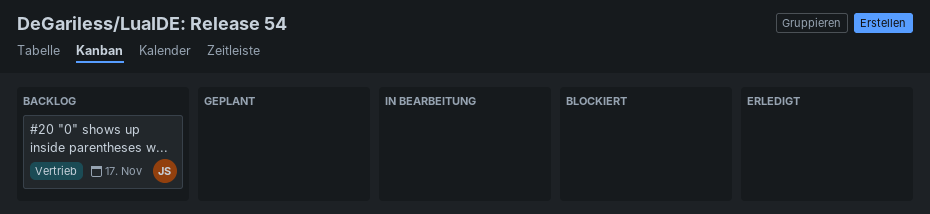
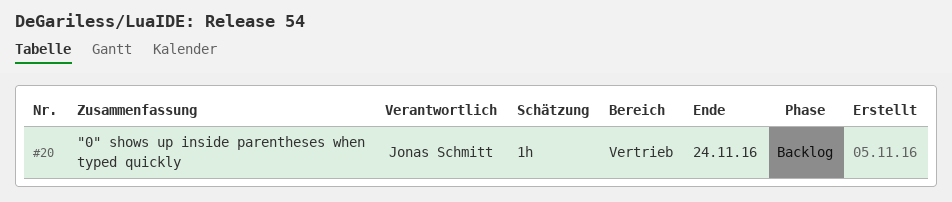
#20, due: Nov 17 -> Nov 24

